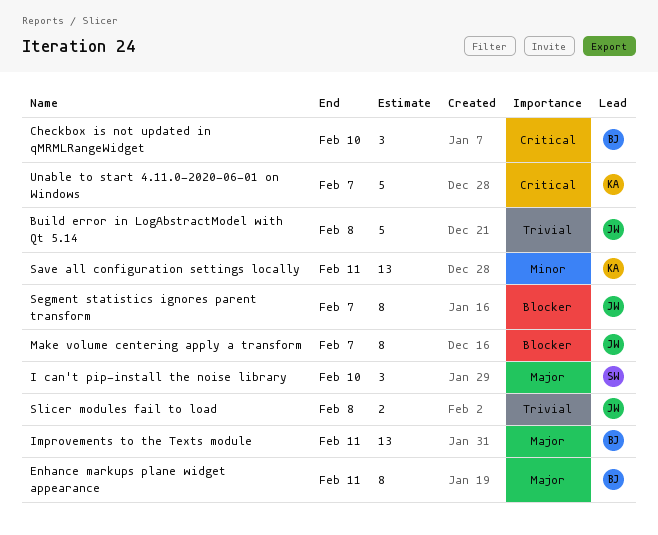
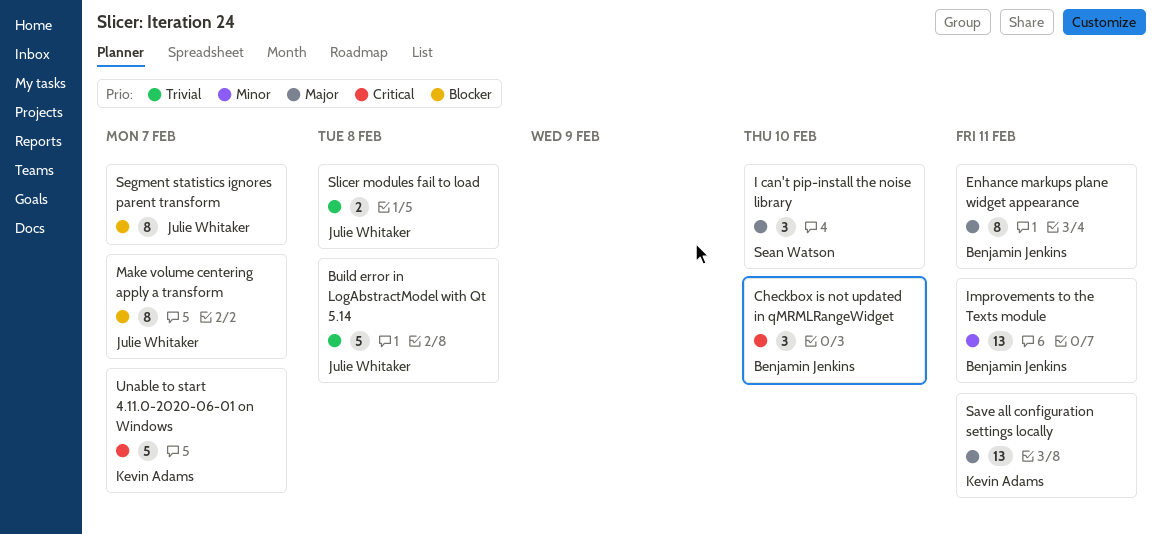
Improvements to the Texts module, priority: Major -> Minor
Save all configuration settings locally, priority: Minor -> Major

